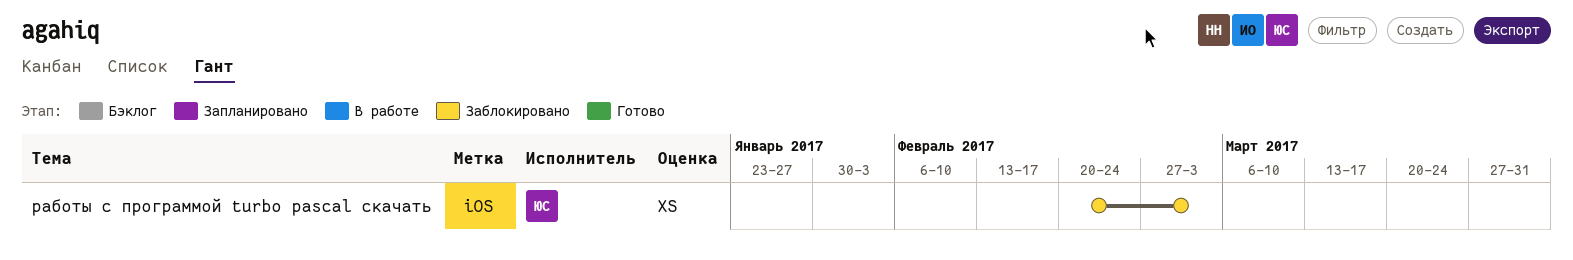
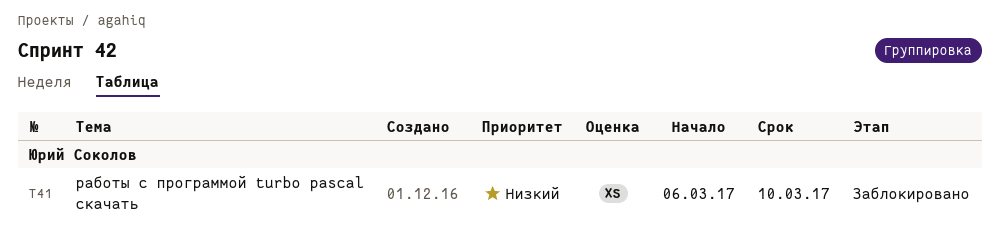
работы с программой turbo pascal скачать, start: Feb 20 -> Mar 6
работы с программой turbo pascal скачать, due: Mar 3 -> Mar 10

